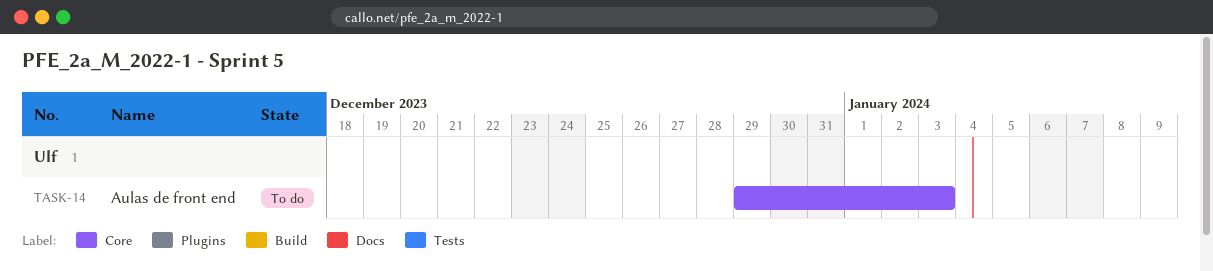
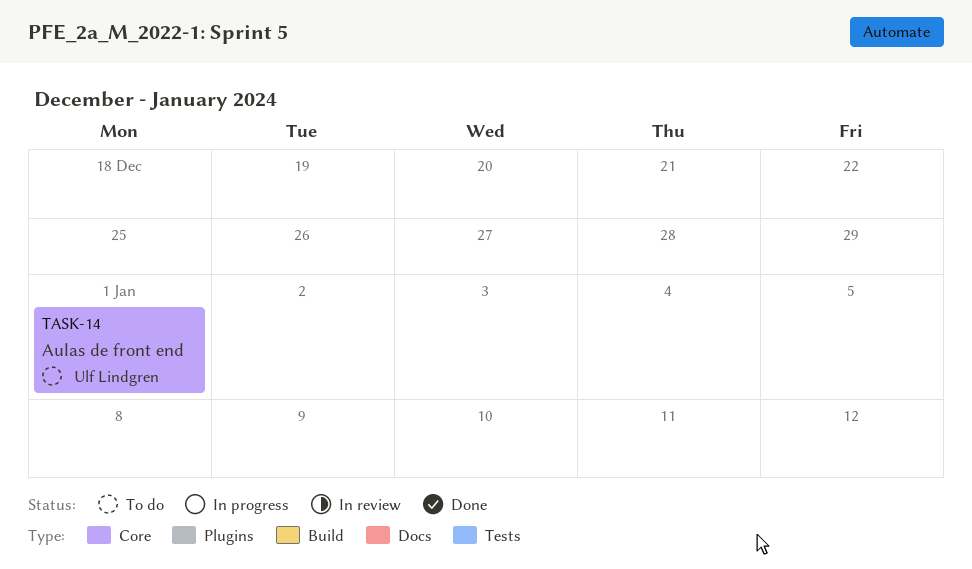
TASK-14, due: Jan 3 -> Jan 1

